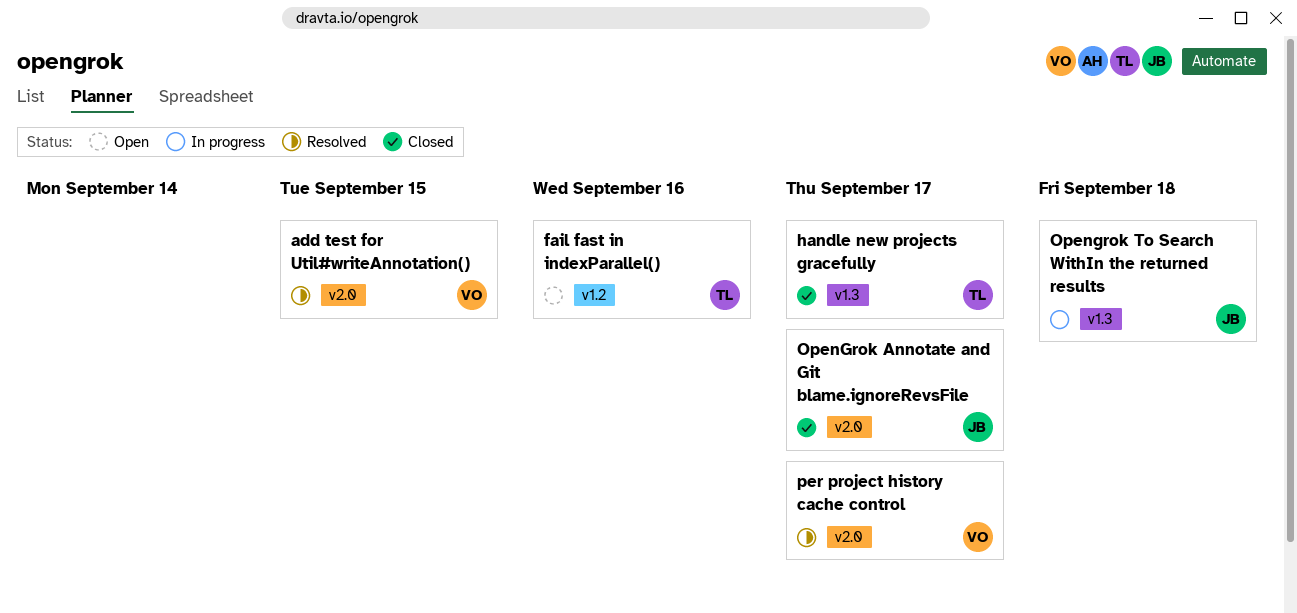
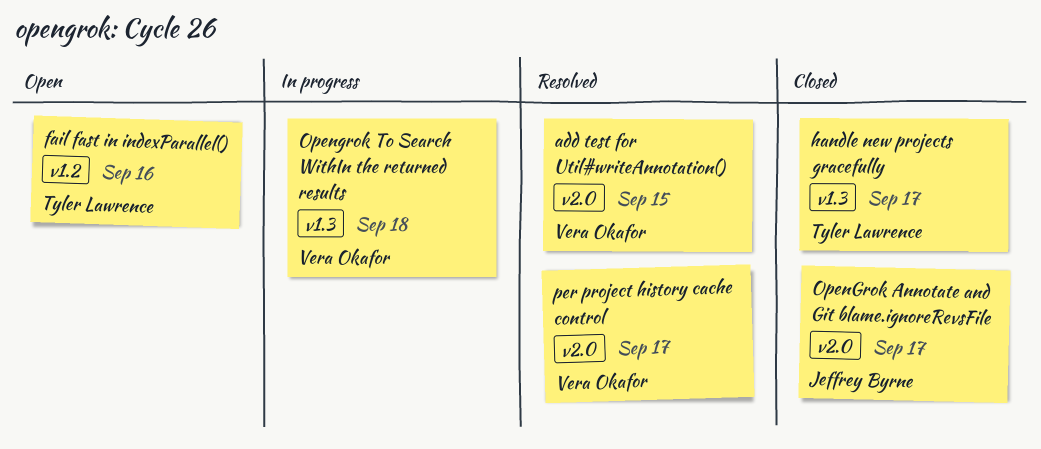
Opengrok To Search WithIn the returned results, owner: Jeffrey Byrne -> Vera Okafor

